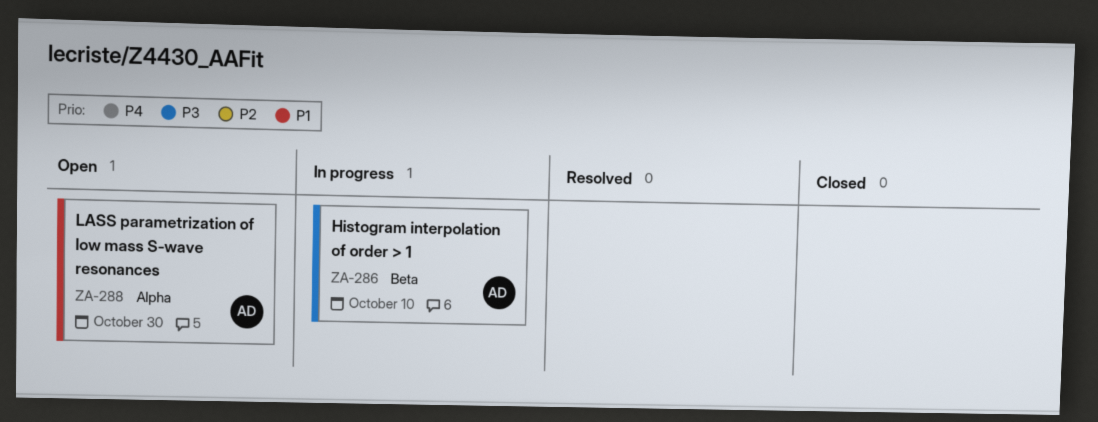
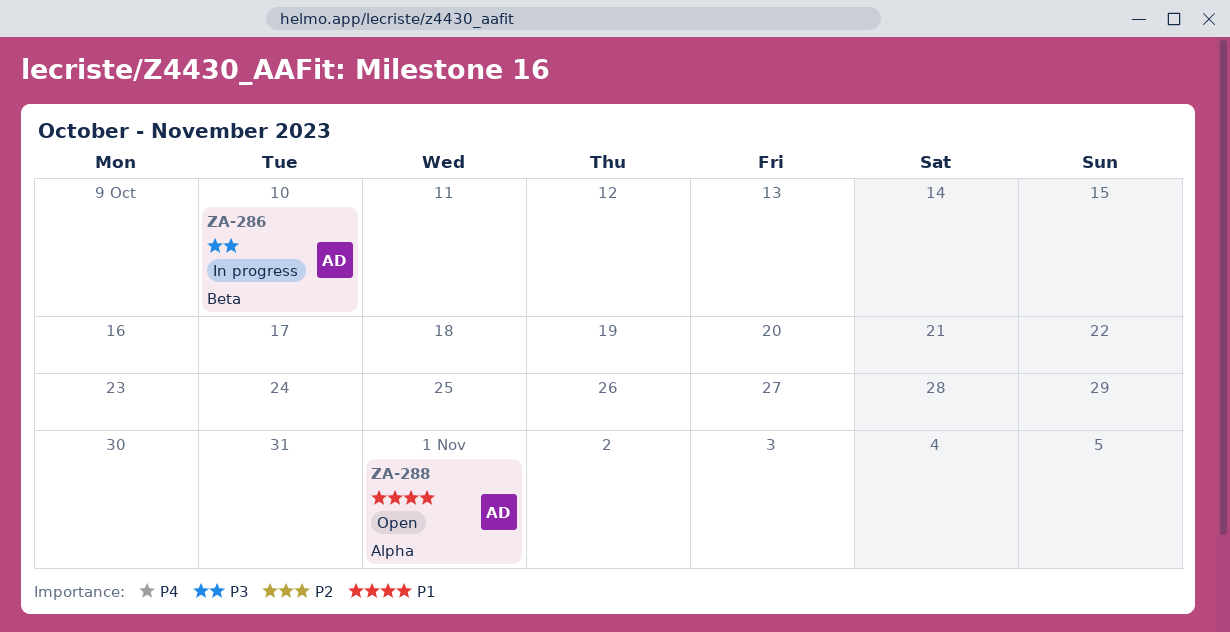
ZA-288, due: Oct 30 -> Nov 1

